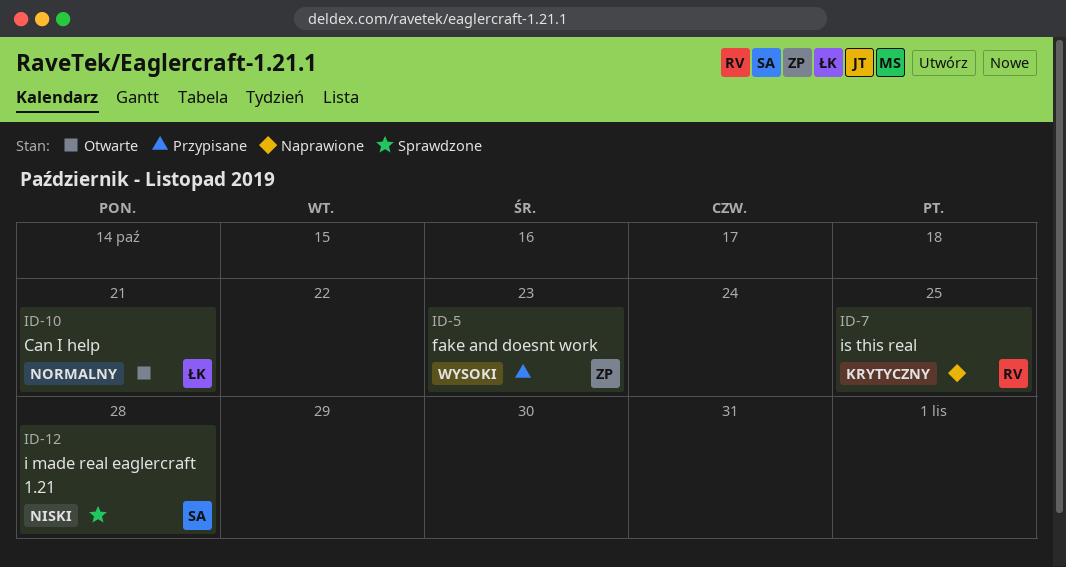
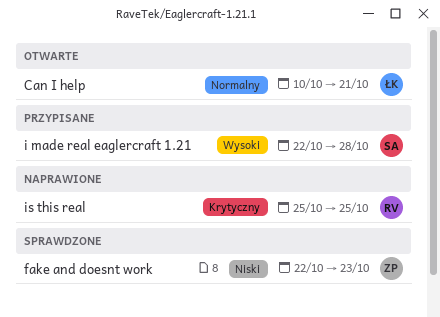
fake and doesnt work, status: Przypisane -> Sprawdzone
fake and doesnt work, priority: Wysoki -> Niski
i made real eaglercraft 1.21, status: Sprawdzone -> Przypisane
i made real eaglercraft 1.21, priority: Niski -> Wysoki

